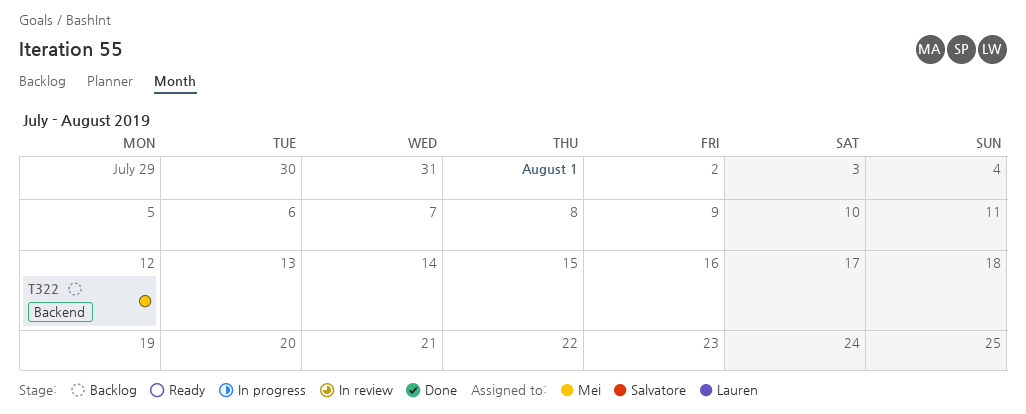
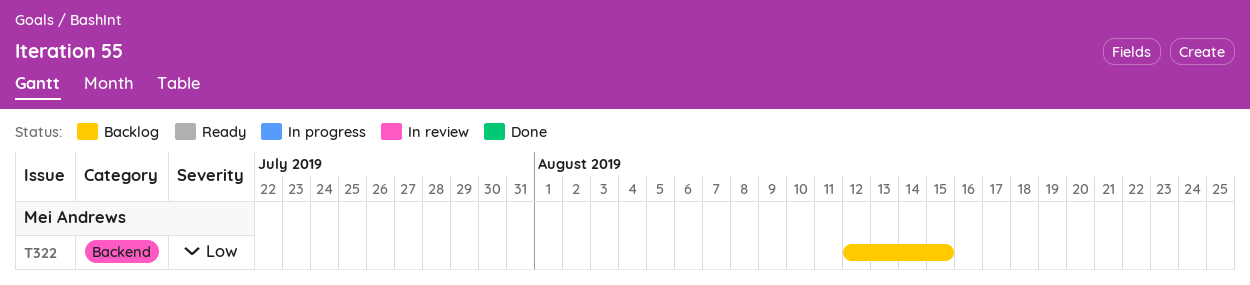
T322, due: Aug 12 -> Aug 15

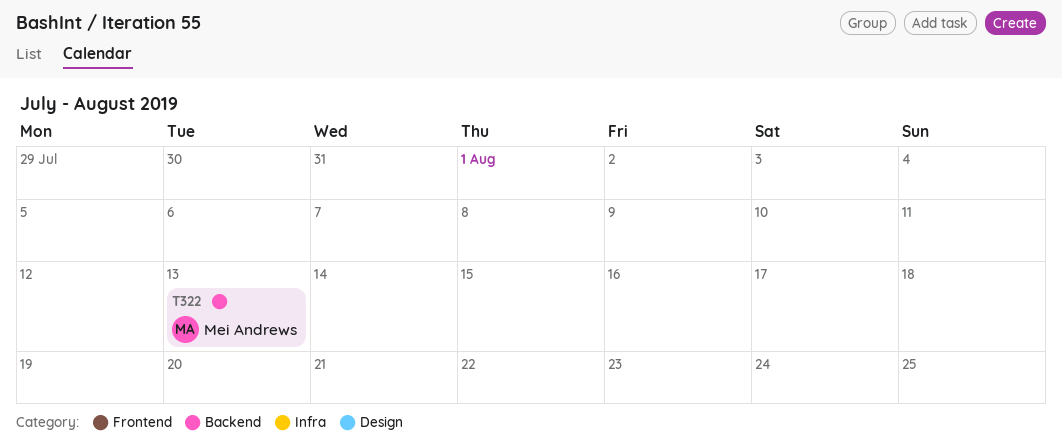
T322, due: Aug 15 -> Aug 13

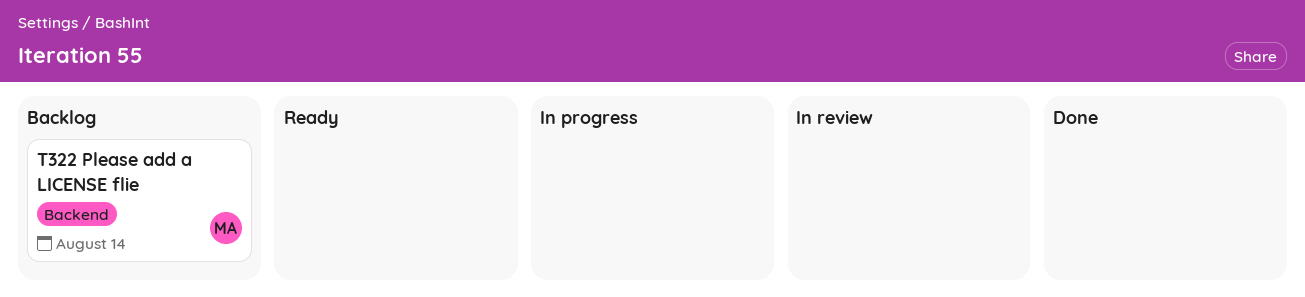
T322, due: Aug 13 -> Aug 14

